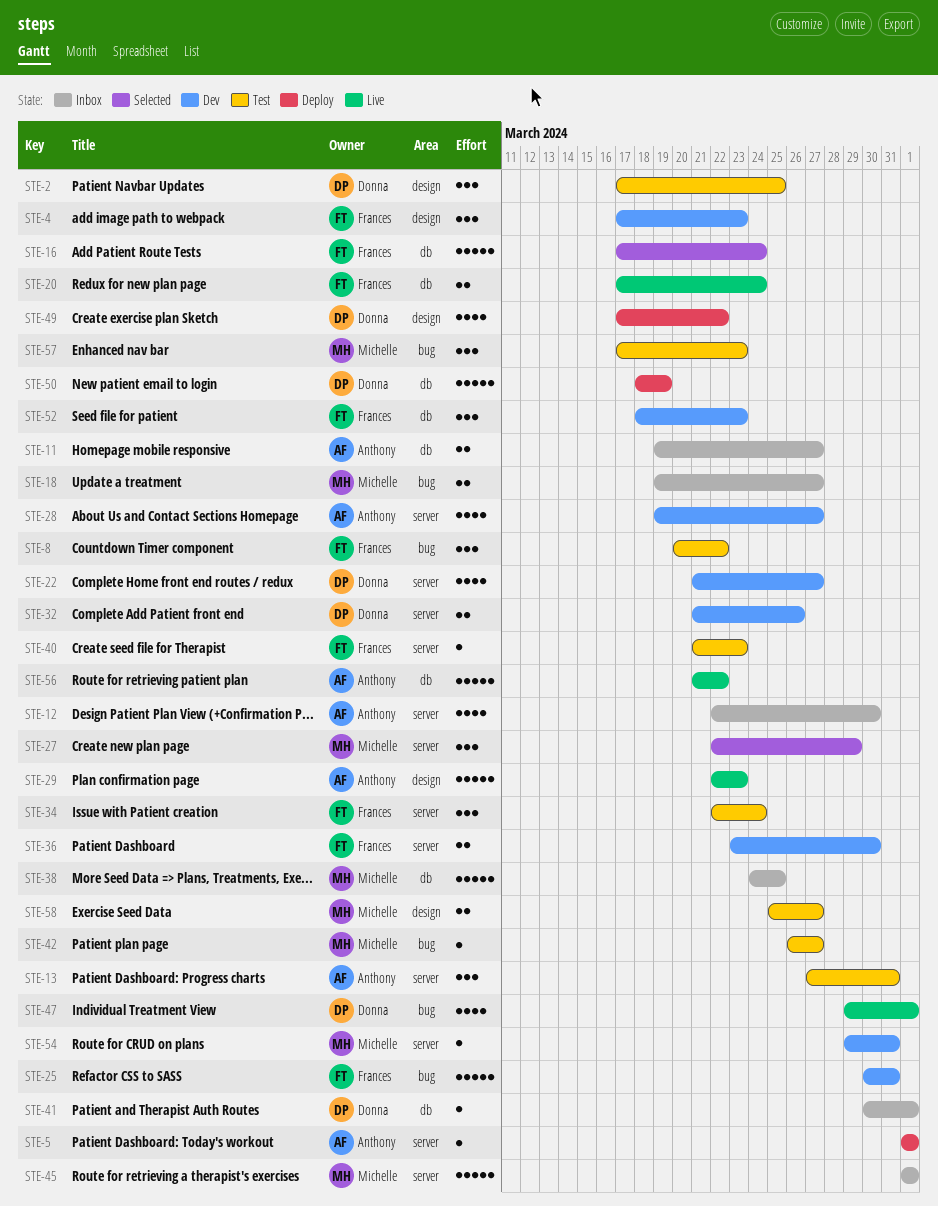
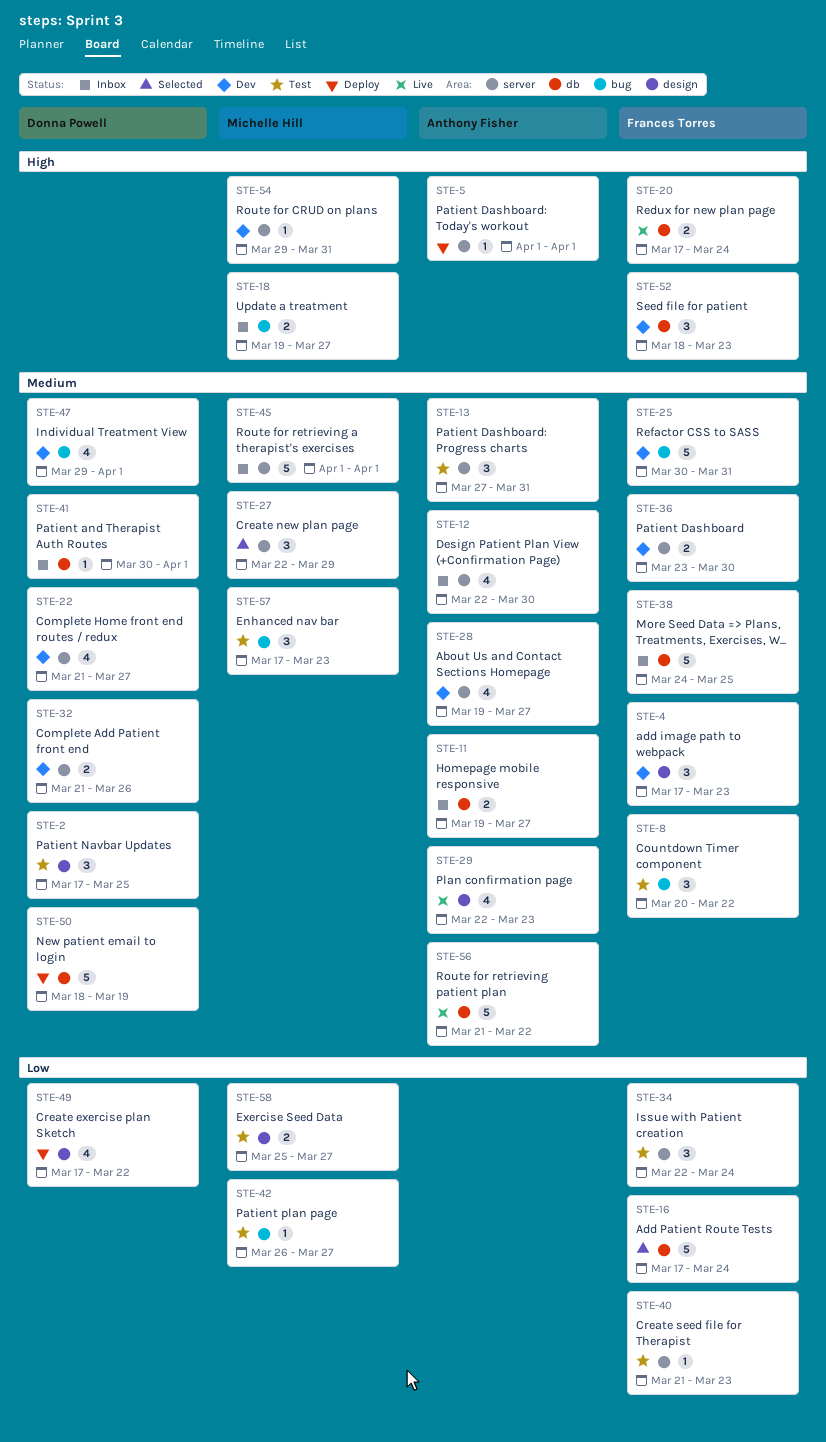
STE-29, estimate: 5 -> 4
STE-38, owner: Michelle Hill -> Frances Torres
STE-47, status: Live -> Dev

